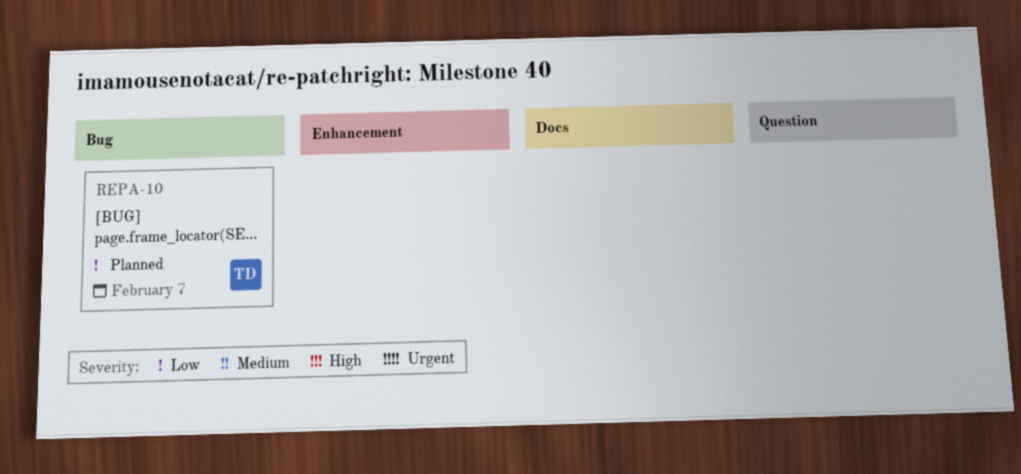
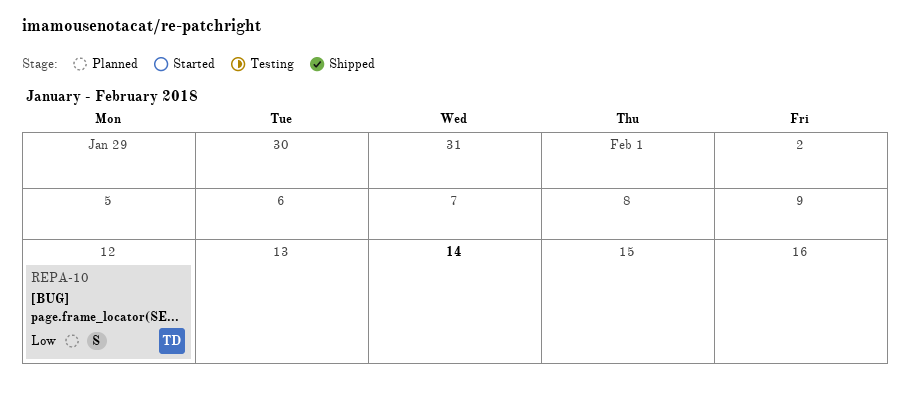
REPA-10, due: Feb 7 -> Feb 12

